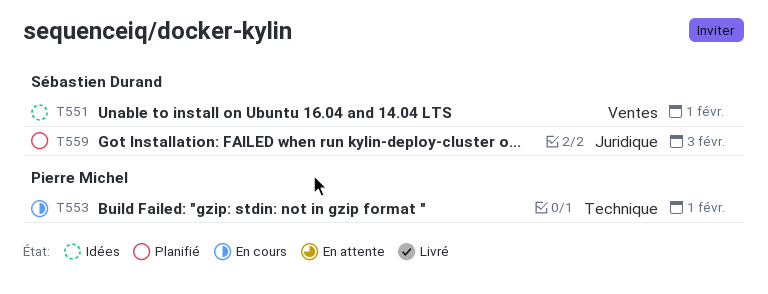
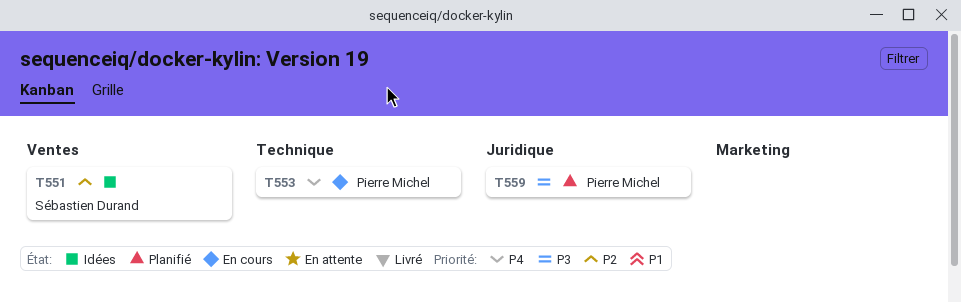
T559, owner: Sébastien Durand -> Pierre Michel

